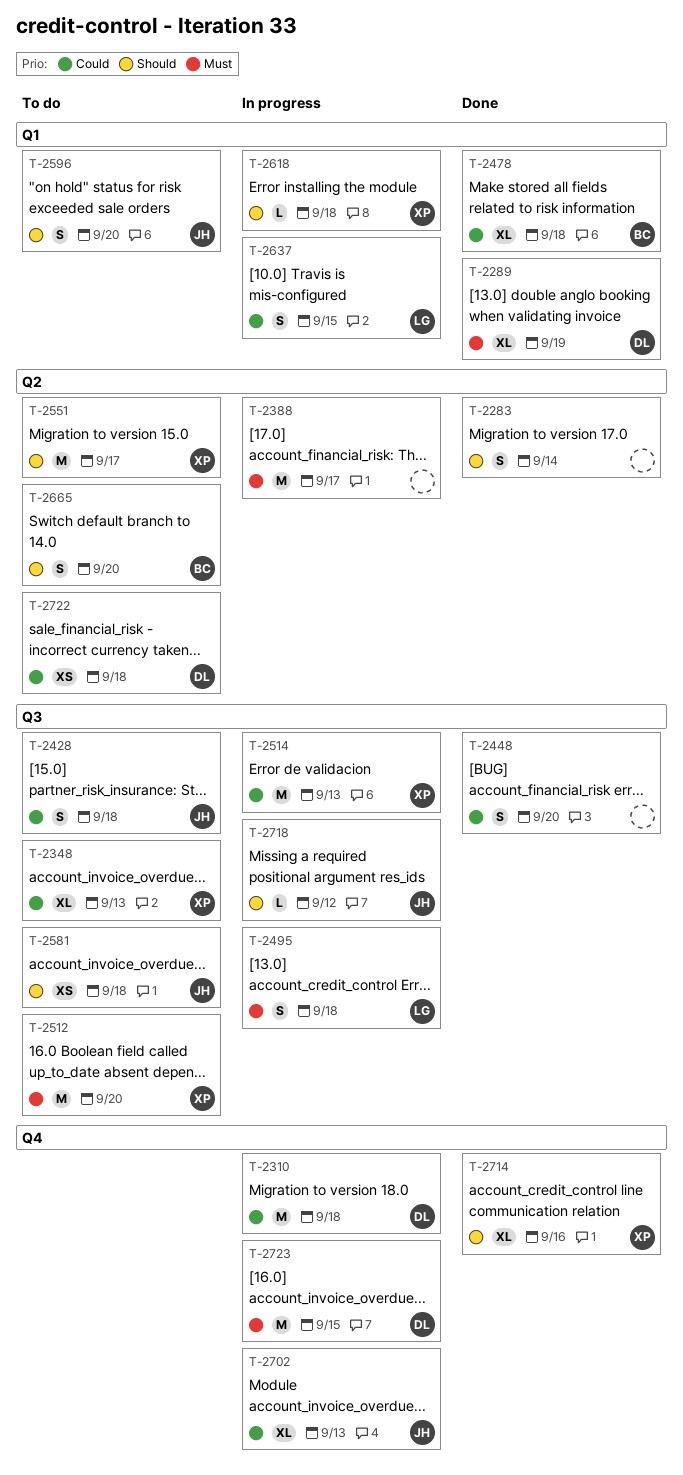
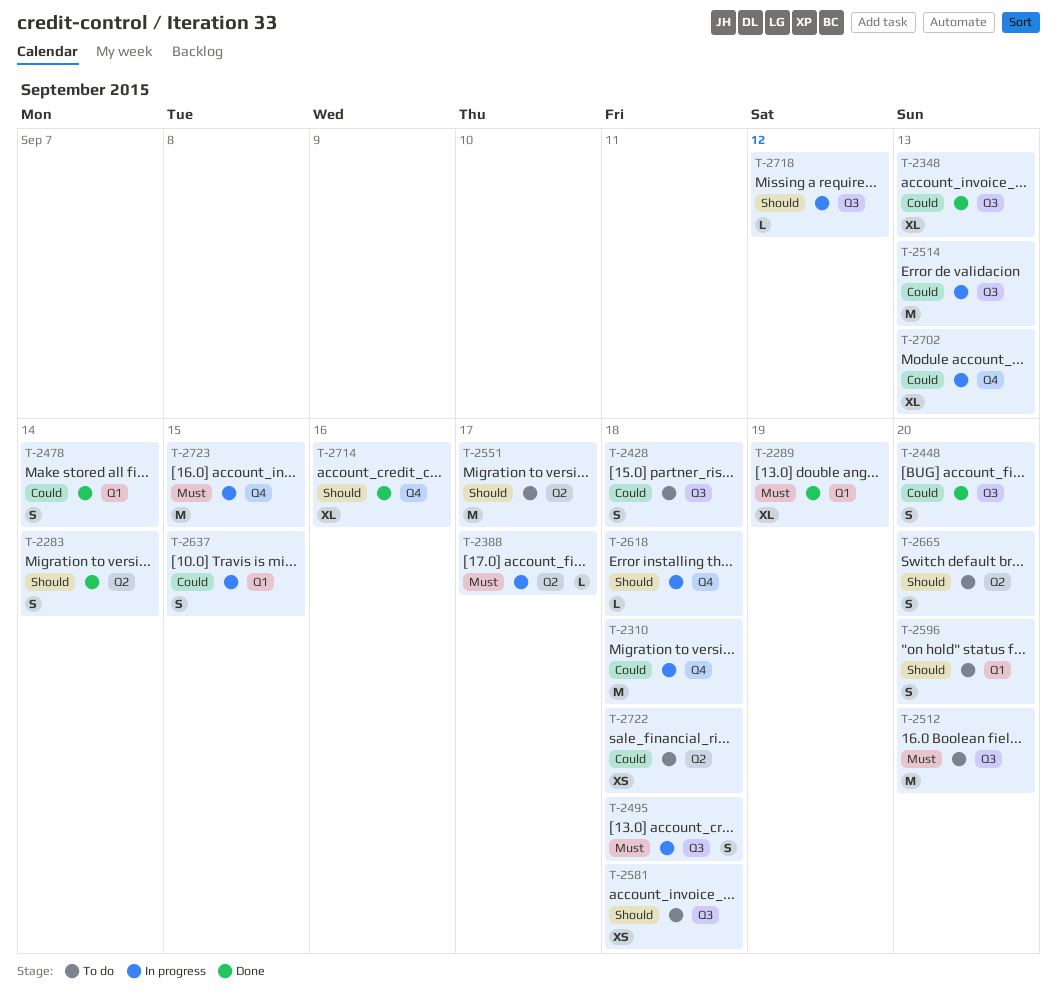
T-2348, status: To do -> Done
T-2388, estimate: M -> L
T-2478, estimate: XL -> S
T-2478, due: Sep 18 -> Sep 14
T-2618, label: Q1 -> Q4

